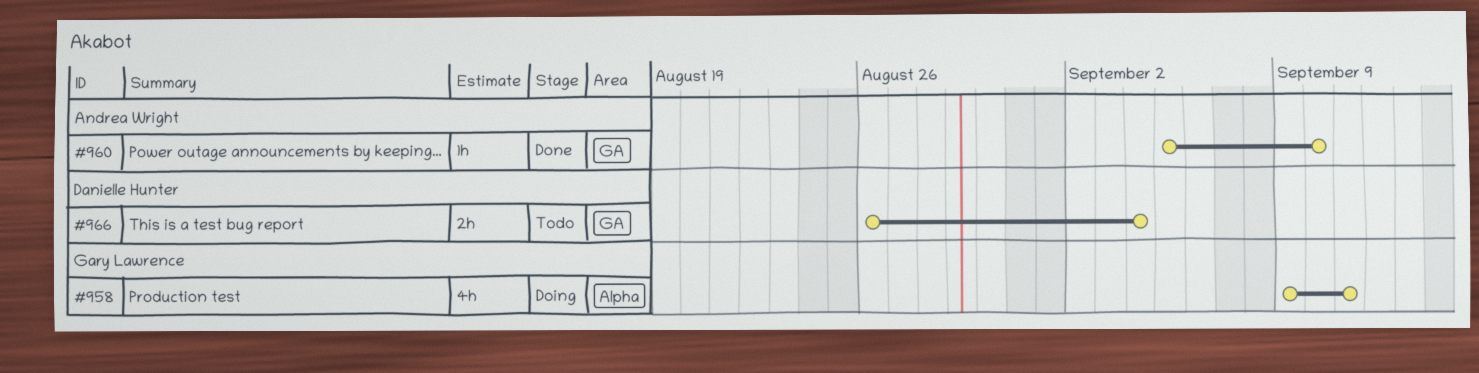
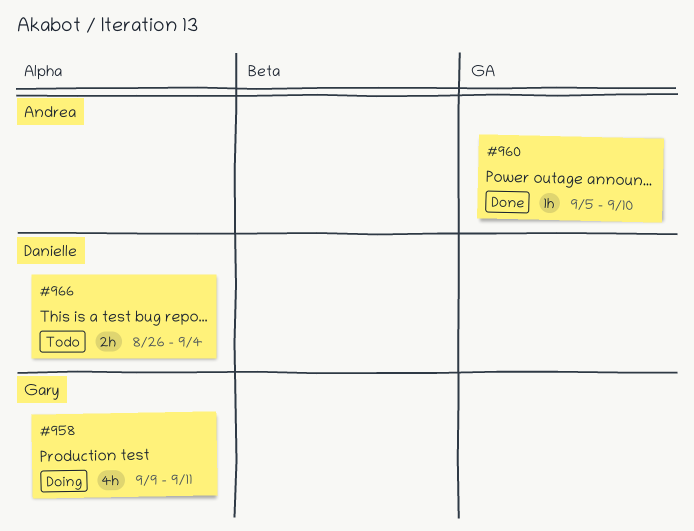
#966, label: GA -> Alpha

